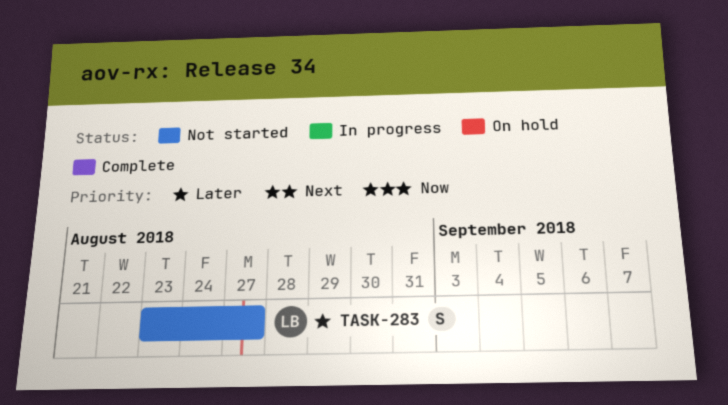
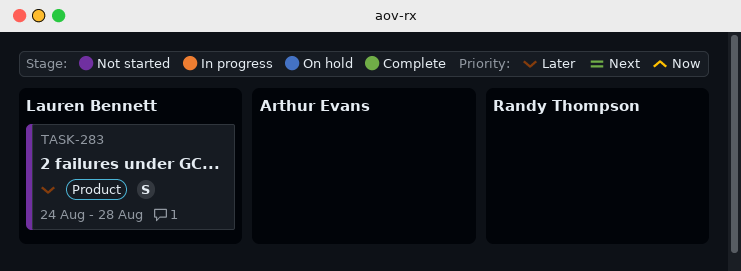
TASK-283, start: Aug 23 -> Aug 24
TASK-283, due: Aug 27 -> Aug 28

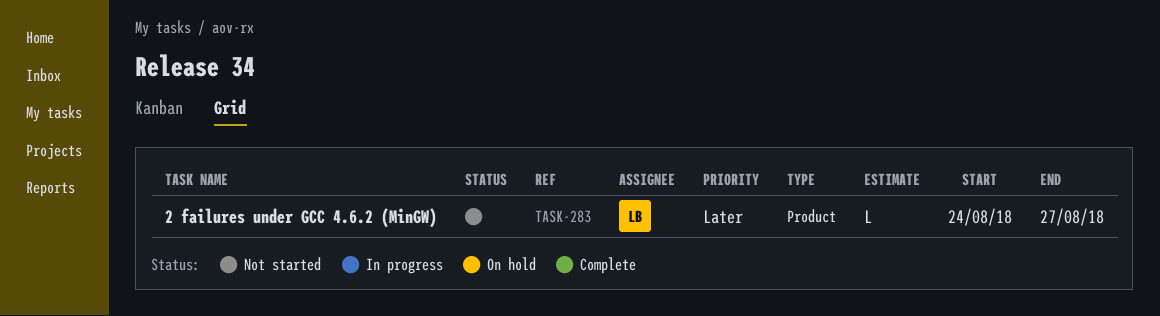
TASK-283, estimate: S -> L
TASK-283, due: Aug 28 -> Aug 27

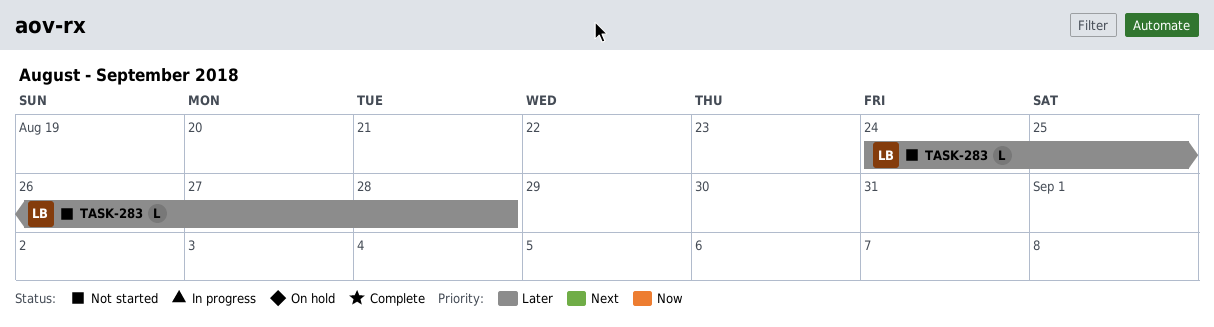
TASK-283, due: Aug 27 -> Aug 28

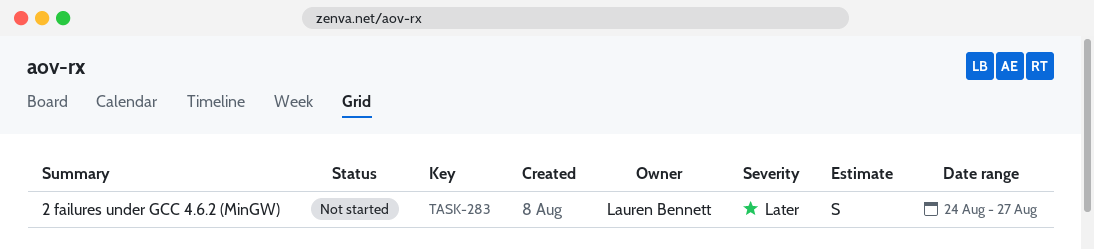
TASK-283, estimate: L -> S
TASK-283, due: Aug 28 -> Aug 27

